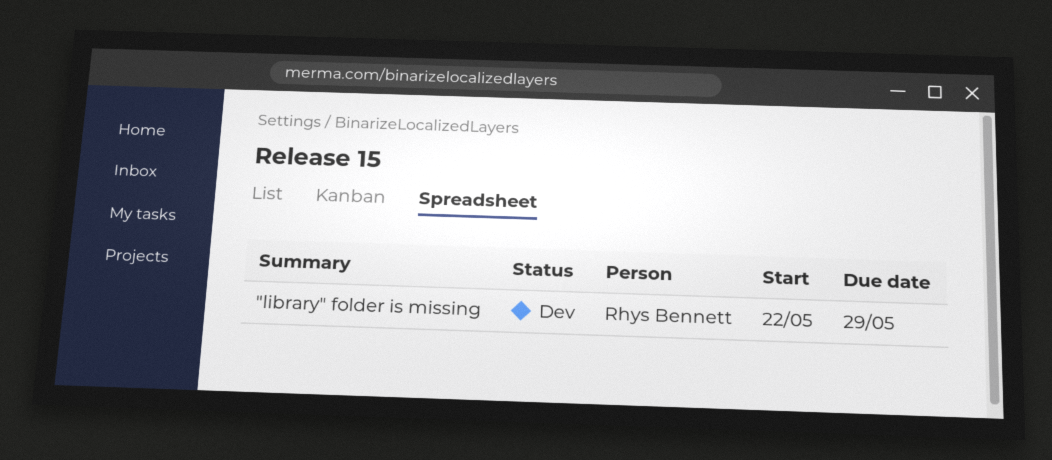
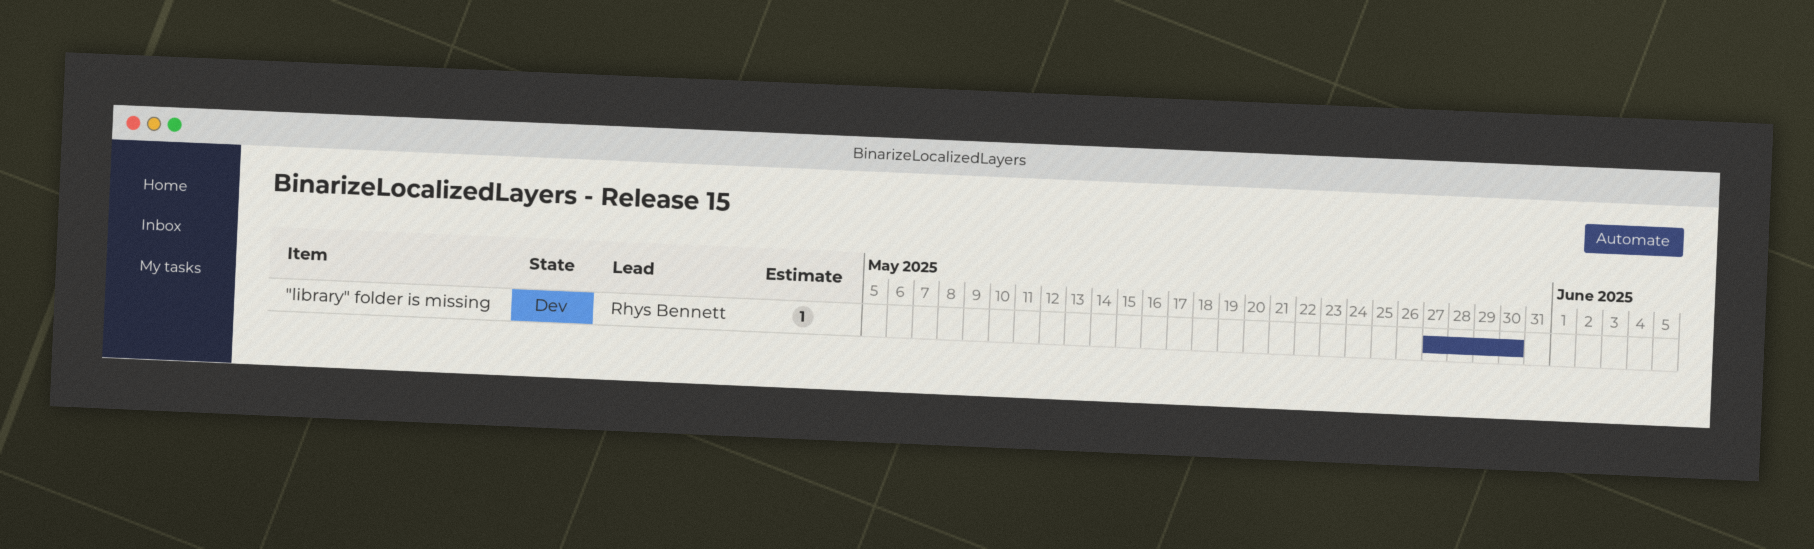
"library" folder is missing, start: May 22 -> May 27
"library" folder is missing, due: May 29 -> May 30

